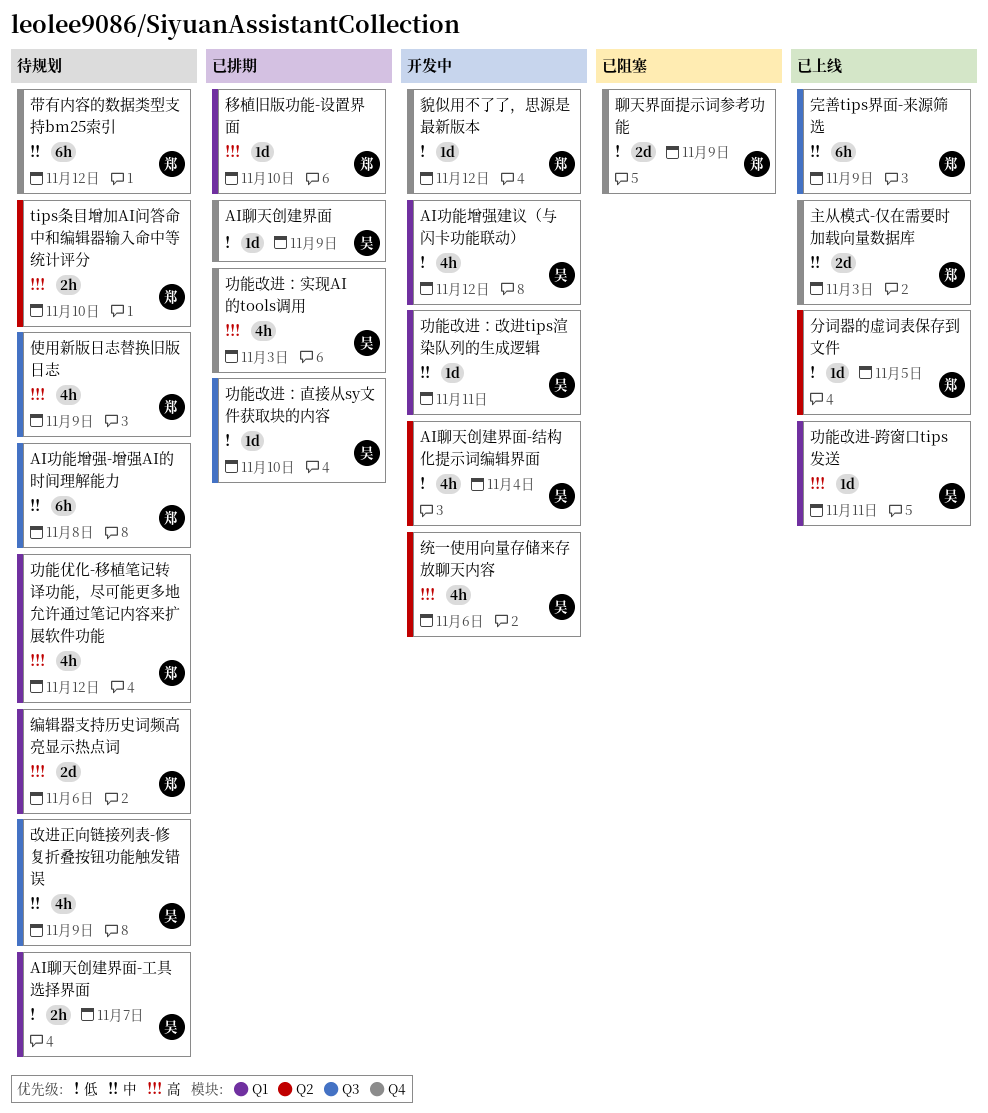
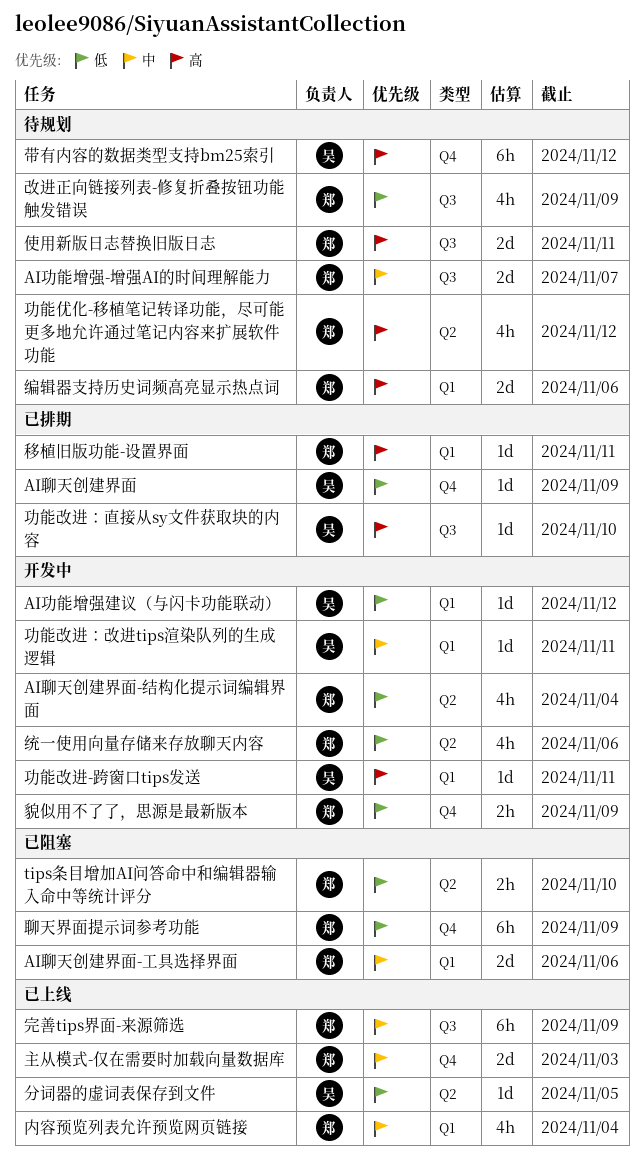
AI功能增强-增强AI的时间理解能力, estimate: 6h -> 2d
AI功能增强-增强AI的时间理解能力, due: Nov 8 -> Nov 7
AI功能增强建议（与闪卡功能联动）, estimate: 4h -> 1d
AI聊天创建界面-工具选择界面, status: 待规划 -> 已阻塞
AI聊天创建界面-工具选择界面, owner: 吴 -> 郑
AI聊天创建界面-工具选择界面, priority: 低 -> 中
AI聊天创建界面-工具选择界面, estimate: 2h -> 2d
AI聊天创建界面-工具选择界面, due: Nov 7 -> Nov 6
AI聊天创建界面-结构化提示词编辑界面, owner: 吴 -> 郑
tips条目增加AI问答命中和编辑器输入命中等统计评分, status: 待规划 -> 已阻塞
tips条目增加AI问答命中和编辑器输入命中等统计评分, priority: 高 -> 低
使用新版日志替换旧版日志, estimate: 4h -> 2d
使用新版日志替换旧版日志, due: Nov 9 -> Nov 11
内容预览列表允许预览网页链接: none -> present
分词器的虚词表保存到文件, owner: 郑 -> 吴
功能优化-移植笔记转译功能，尽可能更多地允许通过笔记内容来扩展软件功能, label: Q1 -> Q2
功能改进-跨窗口tips发送, status: 已上线 -> 开发中
功能改进：实现AI的tools调用: present -> none
功能改进：直接从sy文件获取块的内容, priority: 低 -> 高
带有内容的数据类型支持bm25索引, owner: 郑 -> 吴
带有内容的数据类型支持bm25索引, priority: 中 -> 高
改进正向链接列表-修复折叠按钮功能触发错误, owner: 吴 -> 郑
改进正向链接列表-修复折叠按钮功能触发错误, priority: 中 -> 低
移植旧版功能-设置界面, due: Nov 10 -> Nov 11
统一使用向量存储来存放聊天内容, owner: 吴 -> 郑
统一使用向量存储来存放聊天内容, priority: 高 -> 低
聊天界面提示词参考功能, estimate: 2d -> 6h
貌似用不了了，思源是最新版本, estimate: 1d -> 2h
貌似用不了了，思源是最新版本, due: Nov 12 -> Nov 9

